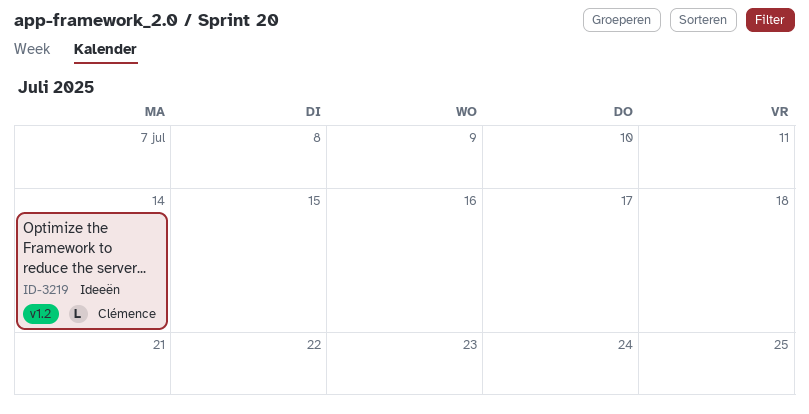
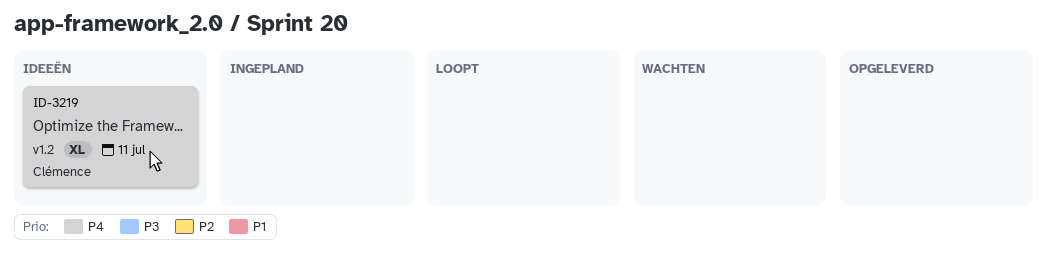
ID-3219, estimate: L -> XL
ID-3219, due: Jul 14 -> Jul 11

